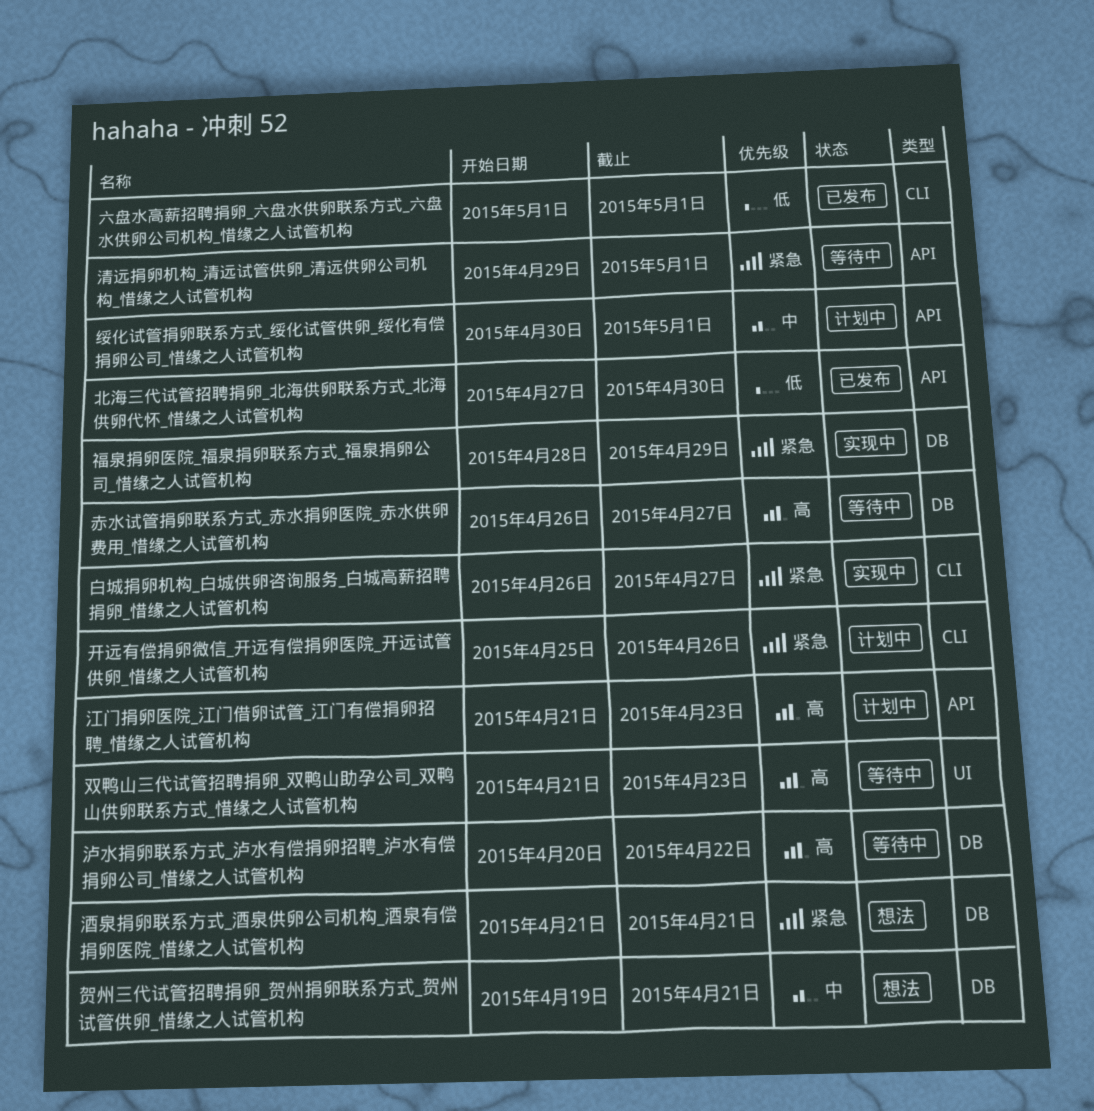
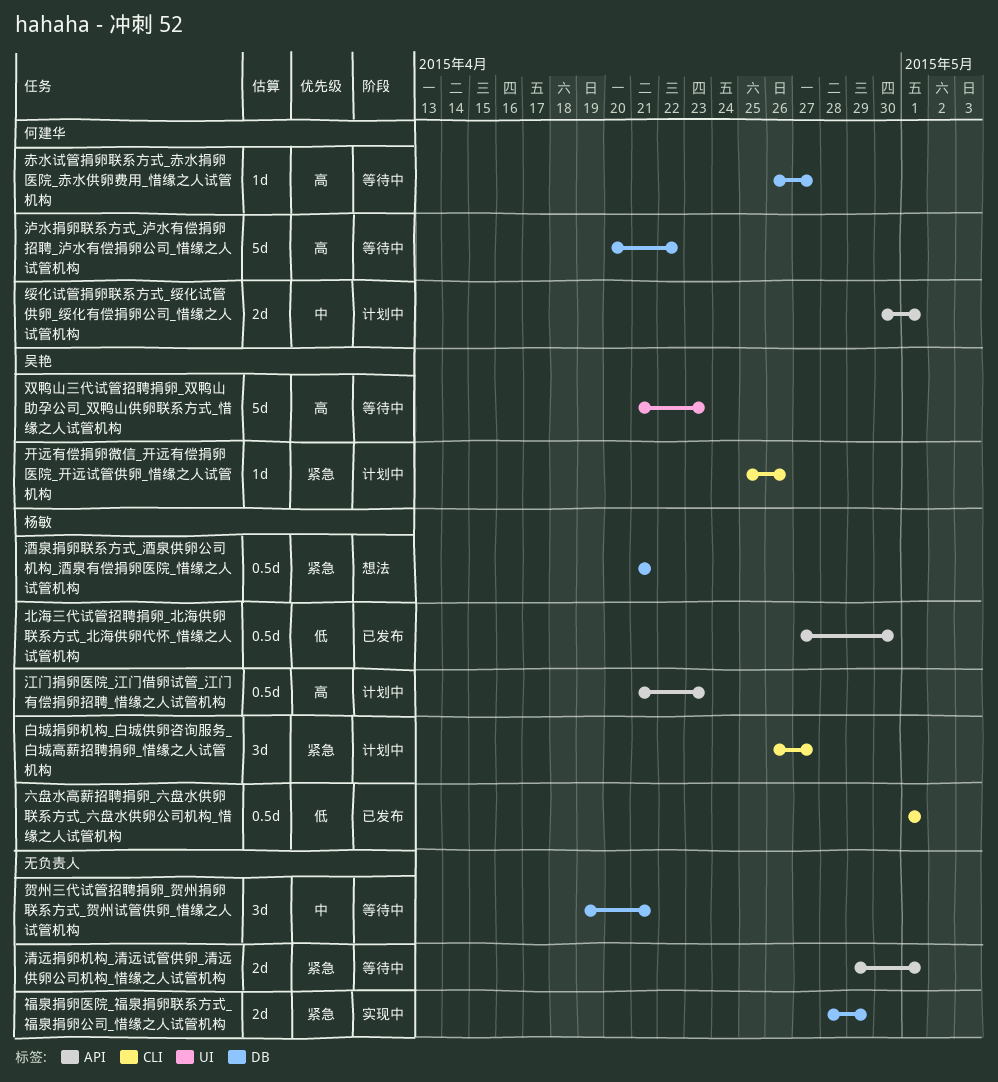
白城捐卵机构_白城供卵咨询服务_白城高薪招聘捐卵_惜缘之人试管机构, status: 实现中 -> 计划中
贺州三代试管招聘捐卵_贺州捐卵联系方式_贺州试管供卵_惜缘之人试管机构, status: 想法 -> 等待中

